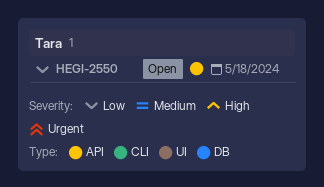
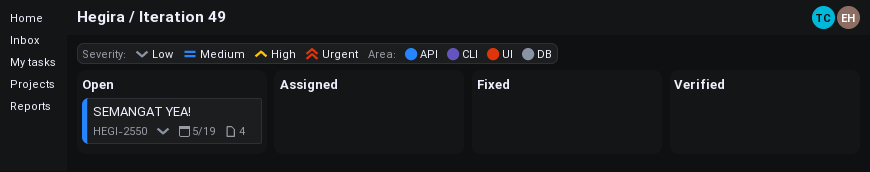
HEGI-2550, due: May 18 -> May 19

